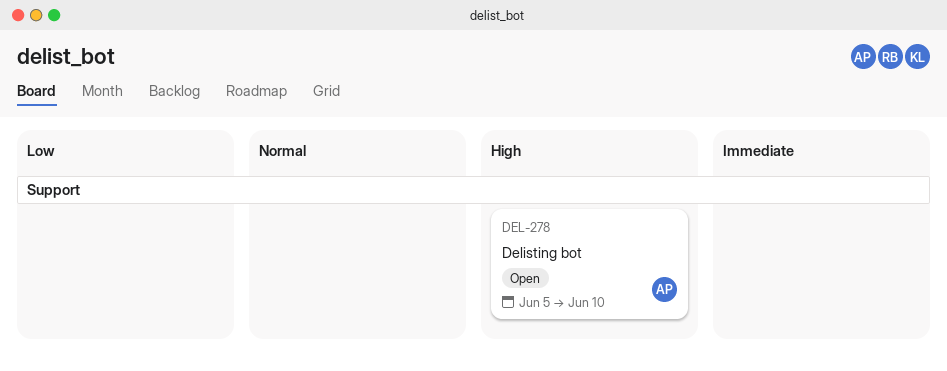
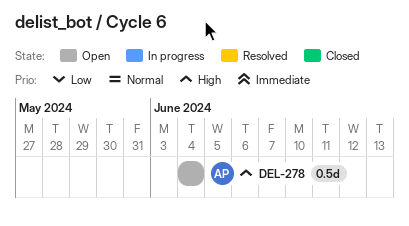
DEL-278, start: Jun 5 -> Jun 4
DEL-278, due: Jun 10 -> Jun 4

